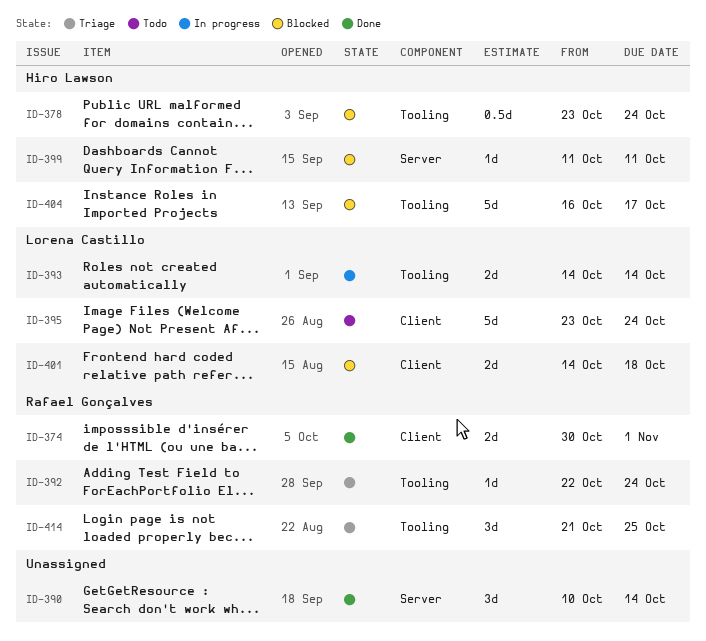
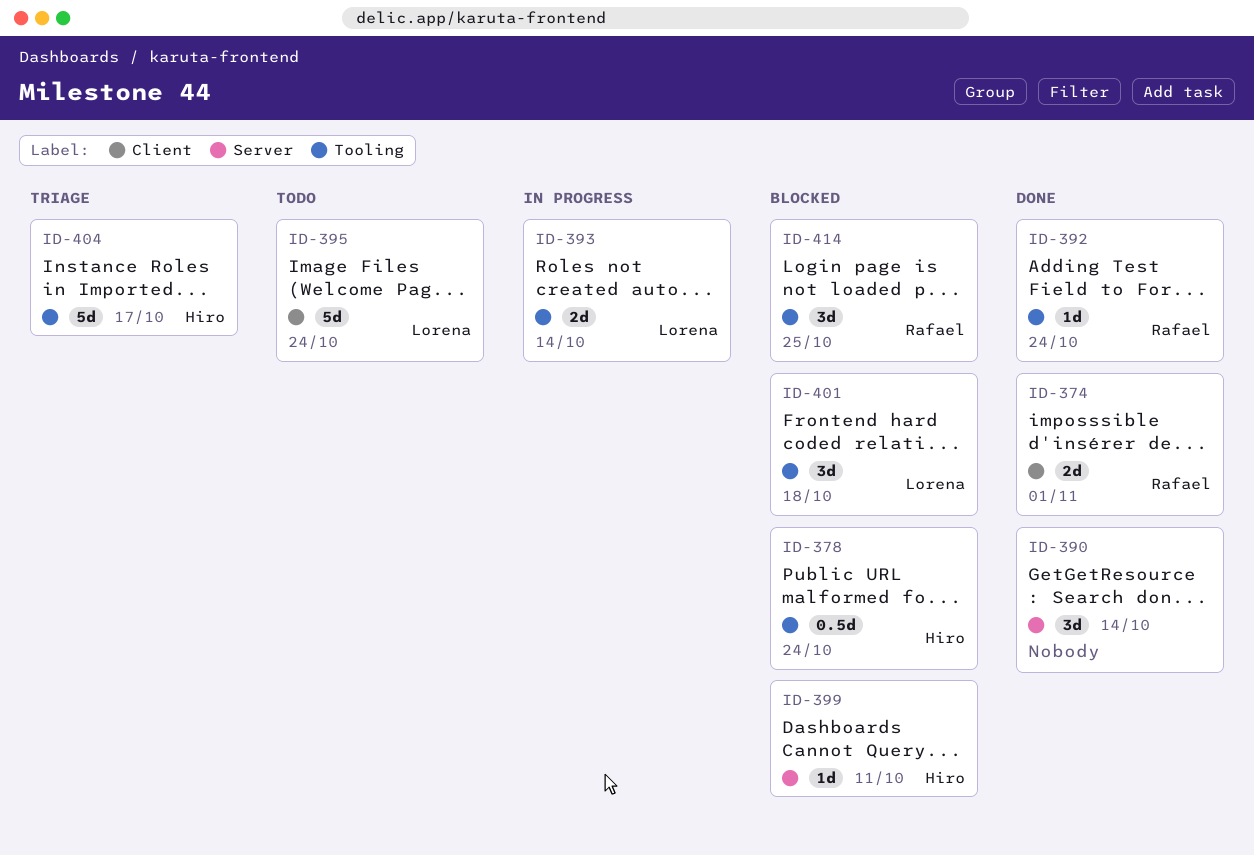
ID-392, status: Triage -> Done
ID-401, label: Client -> Tooling
ID-401, estimate: 2d -> 3d
ID-404, status: Blocked -> Triage
ID-414, status: Triage -> Blocked

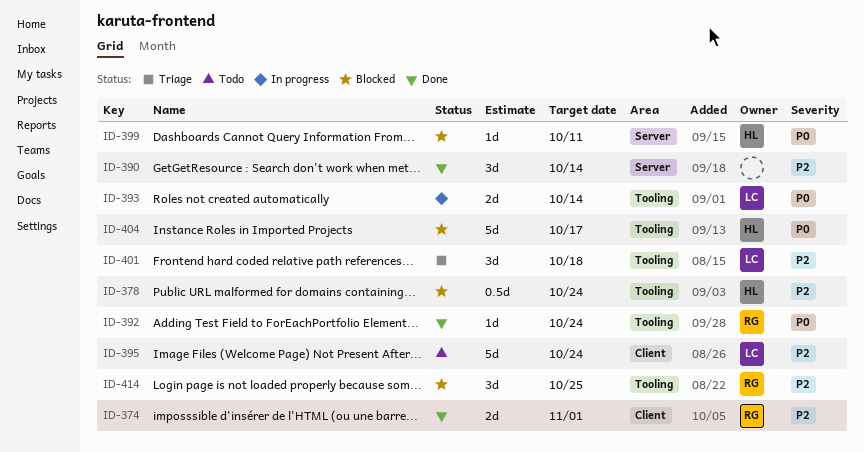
ID-401, status: Blocked -> Triage
ID-404, status: Triage -> Blocked

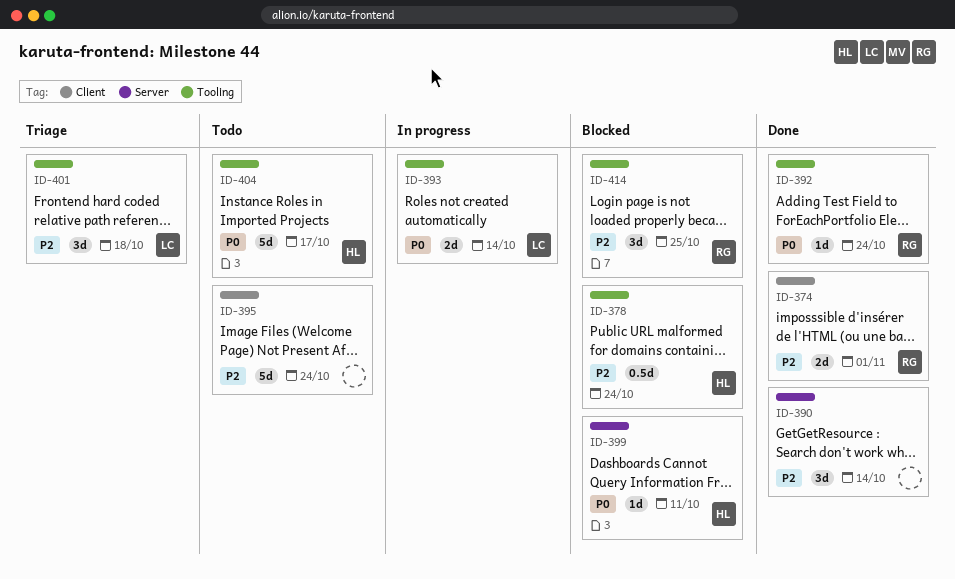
ID-395, owner: LC -> none
ID-404, status: Blocked -> Todo

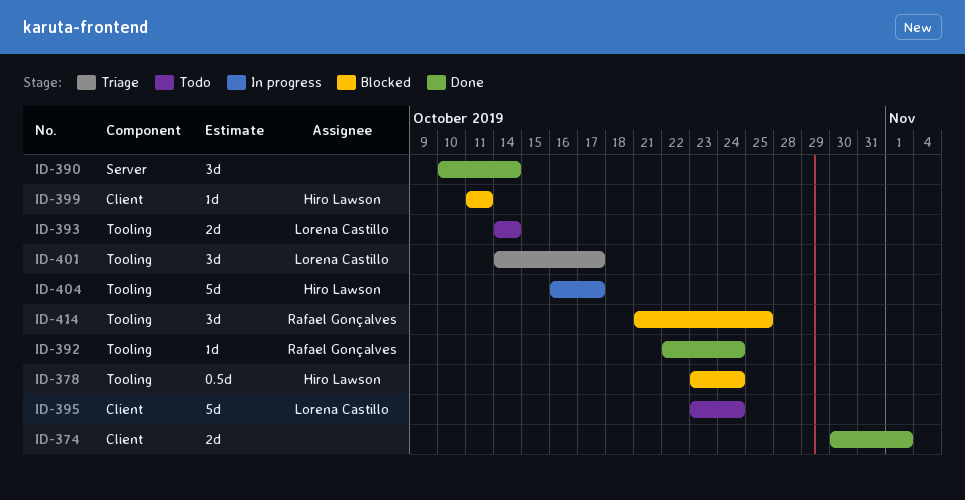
ID-374, owner: Rafael Gonçalves -> none
ID-393, status: In progress -> Todo
ID-395, owner: none -> Lorena Castillo
ID-399, label: Server -> Client
ID-401, due: Oct 18 -> Oct 17
ID-404, status: Todo -> In progress

